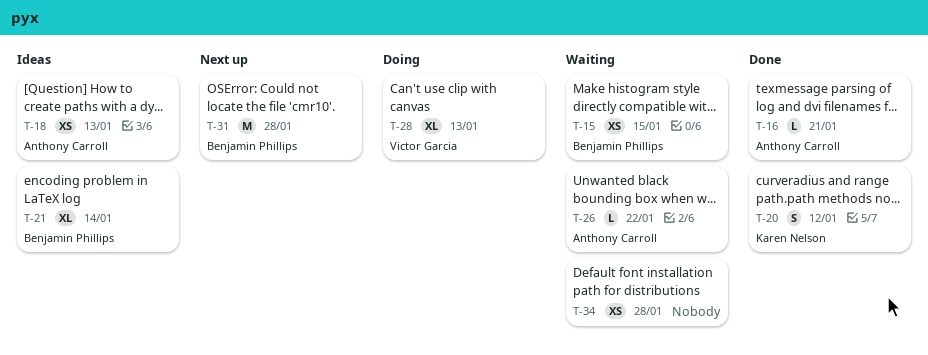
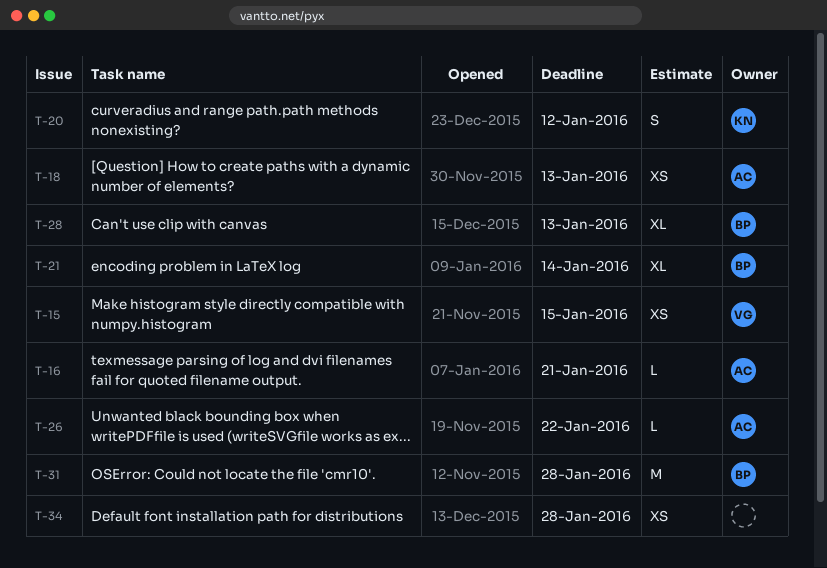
T-15, owner: Benjamin Phillips -> Victor Garcia
T-28, owner: Victor Garcia -> Benjamin Phillips

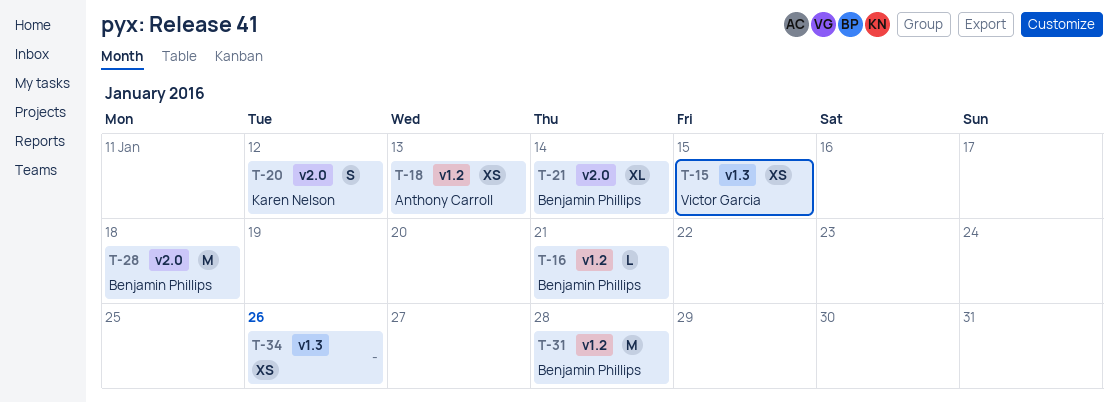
T-16, owner: Anthony Carroll -> Benjamin Phillips
T-26: present -> none
T-28, estimate: XL -> M
T-28, due: Jan 13 -> Jan 18
T-34, due: Jan 28 -> Jan 26

